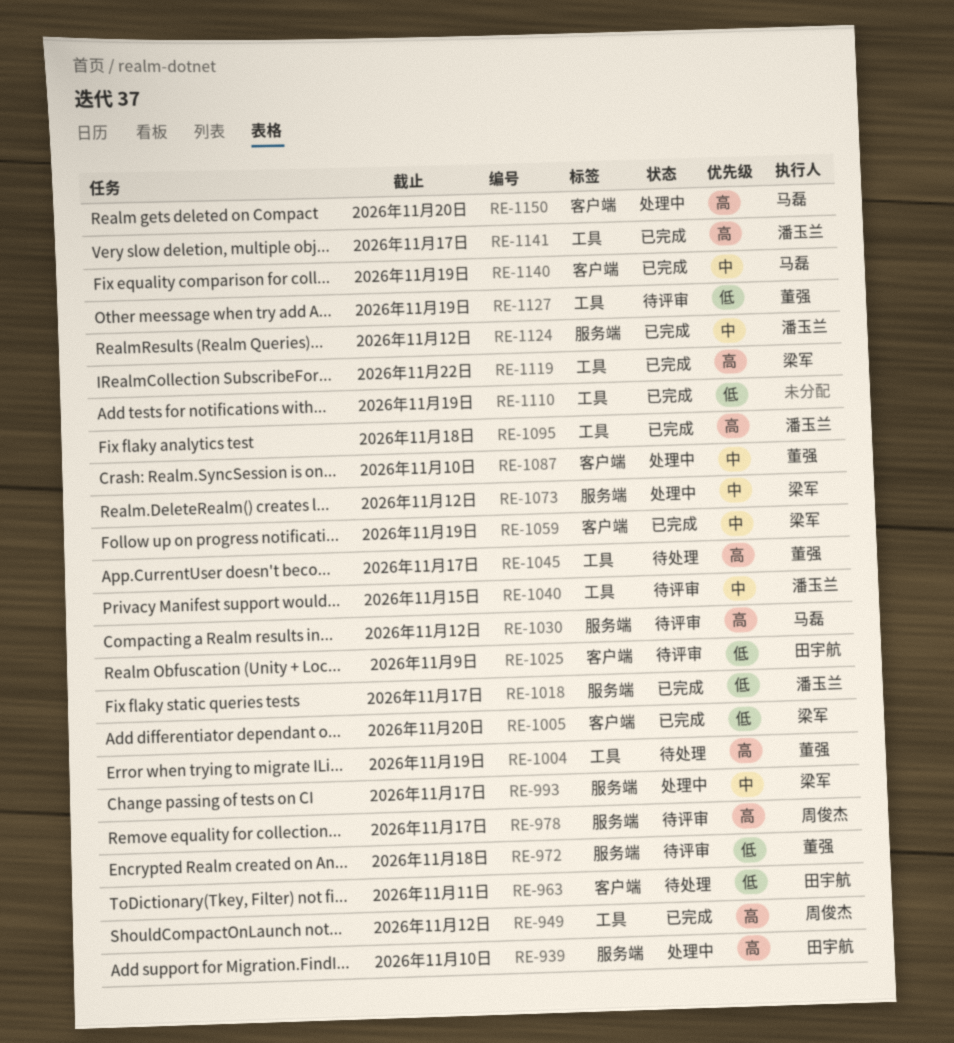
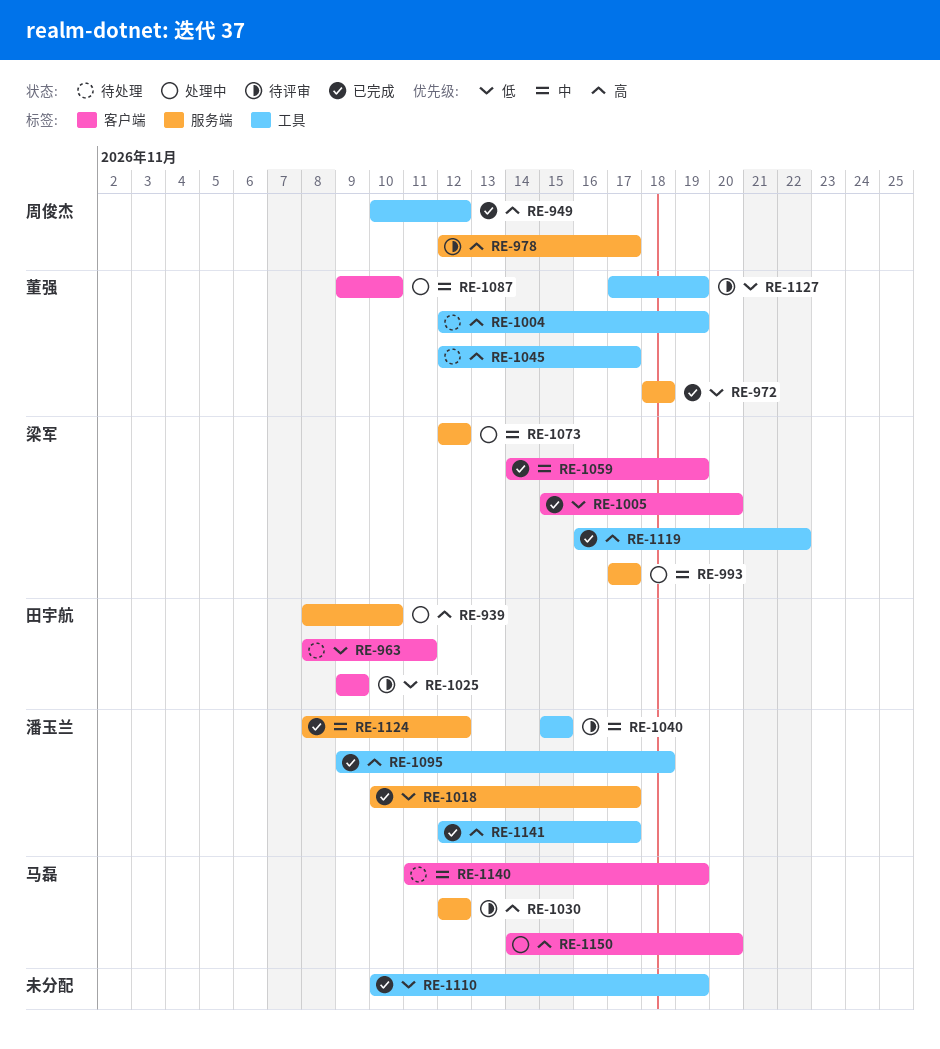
RE-972, status: 待评审 -> 已完成
RE-1140, status: 已完成 -> 待处理

